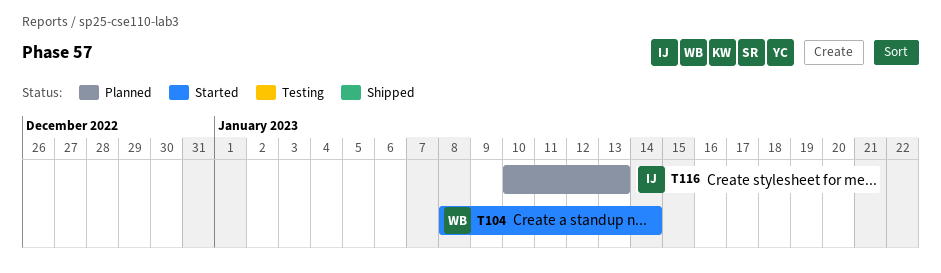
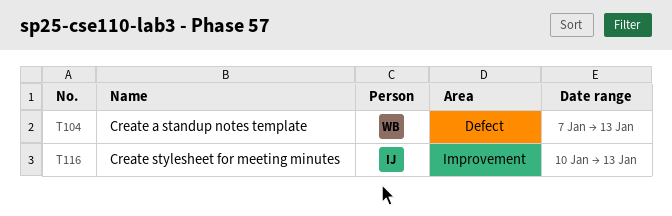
T104, start: Jan 8 -> Jan 7
T104, due: Jan 14 -> Jan 13

